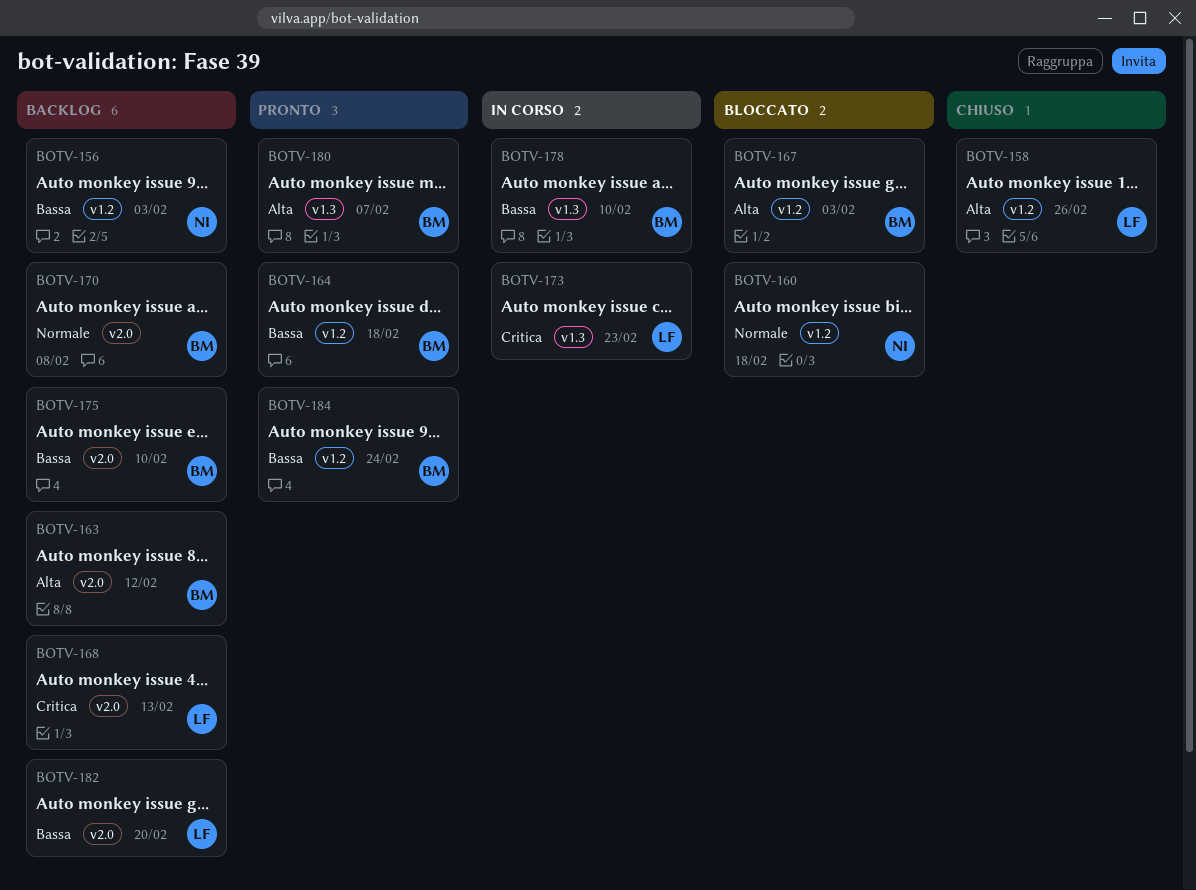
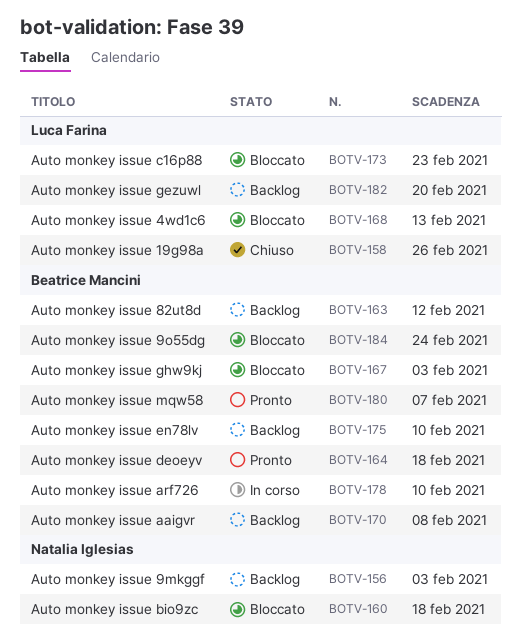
BOTV-168, status: Backlog -> Bloccato
BOTV-173, status: In corso -> Bloccato
BOTV-184, status: Pronto -> Bloccato

